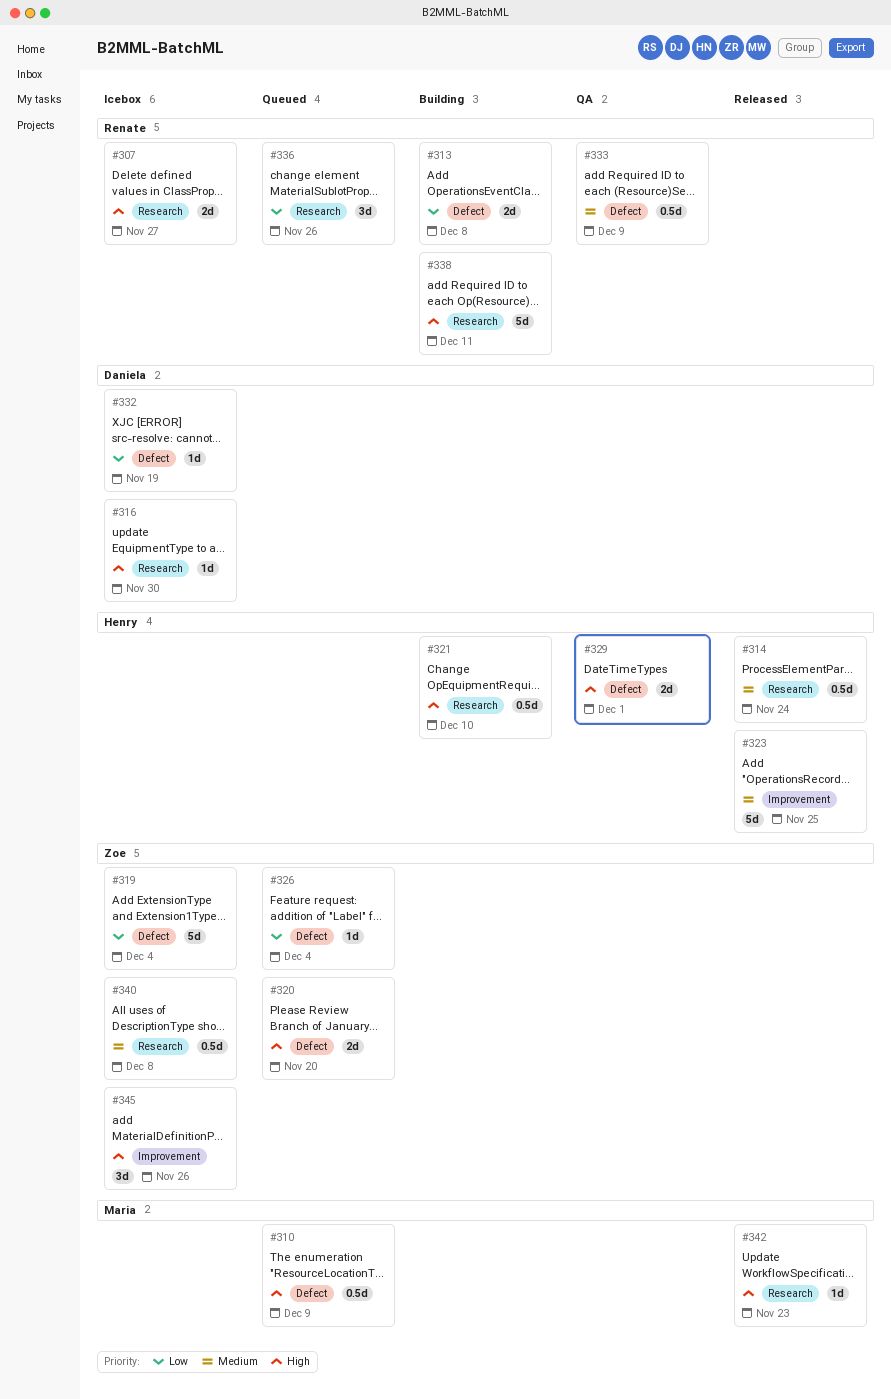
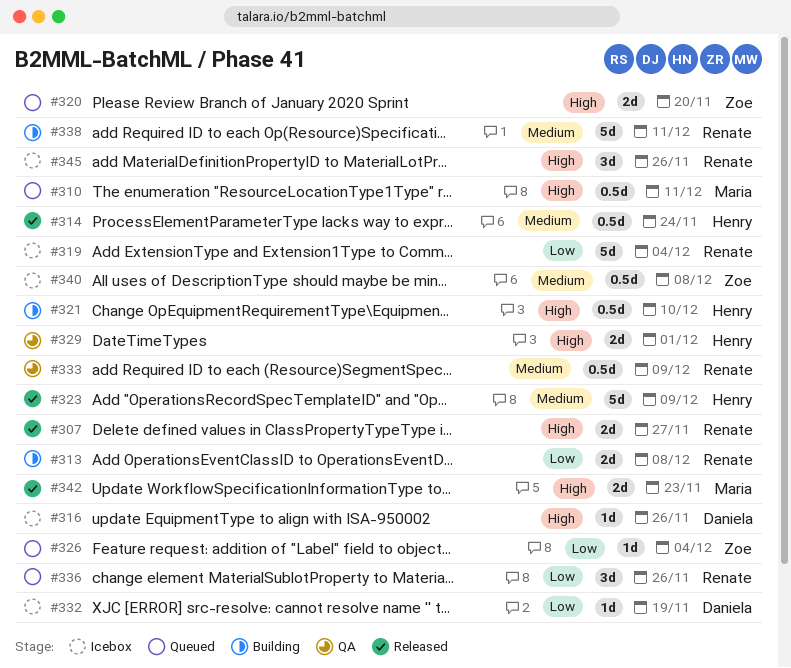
#307, status: Icebox -> Released
#310, due: Dec 9 -> Dec 11
#316, due: Nov 30 -> Nov 26
#319, owner: Zoe -> Renate
#323, due: Nov 25 -> Dec 9
#338, priority: High -> Medium
#342, estimate: 1d -> 2d
#345, owner: Zoe -> Renate

